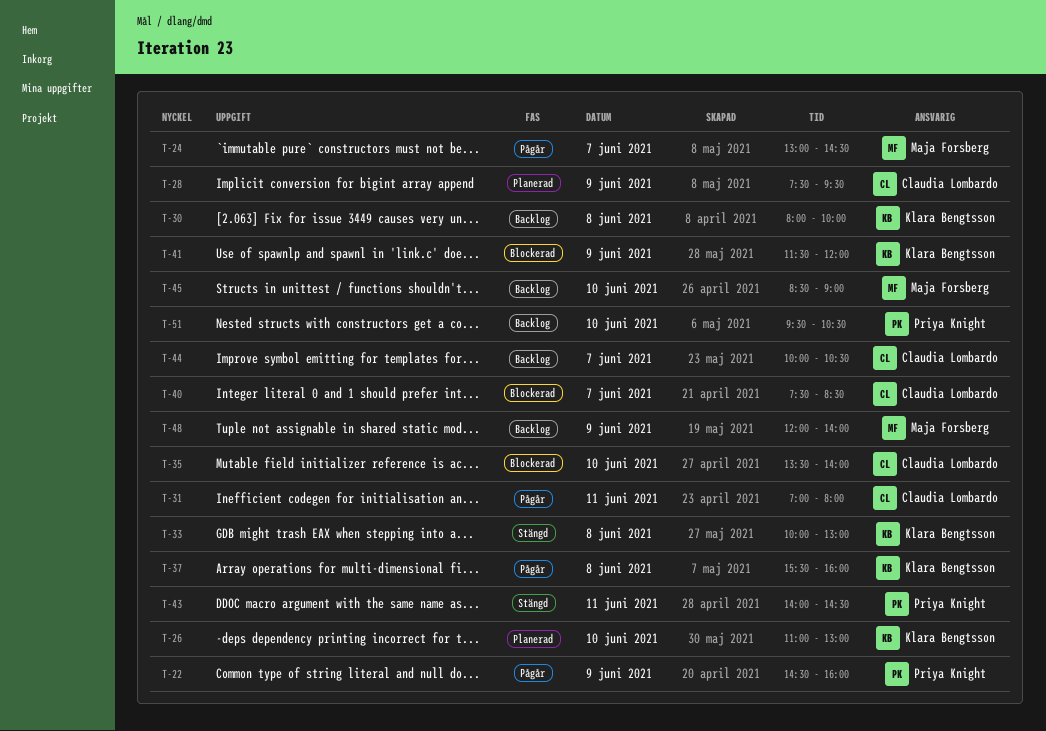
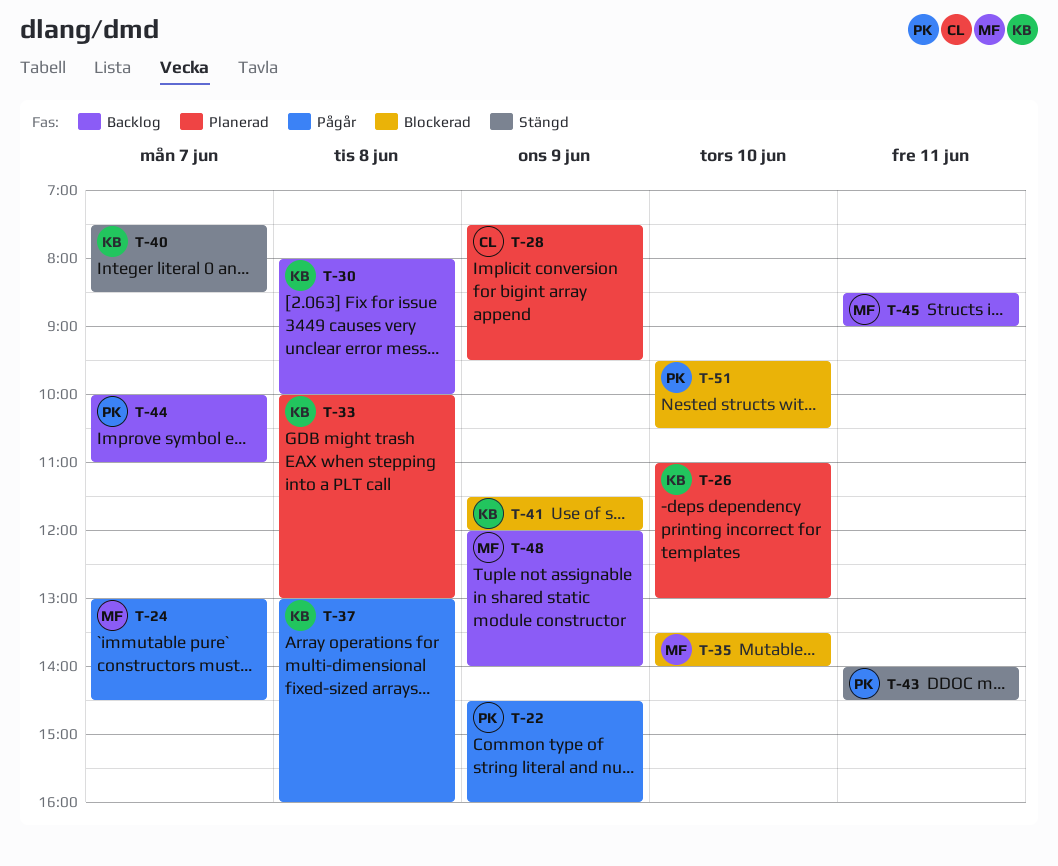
T-31: present -> none
T-33, status: Stängd -> Planerad
T-35, owner: Claudia Lombardo -> Maja Forsberg
T-37, begins: 15:30 -> 13:00
T-40, status: Blockerad -> Stängd
T-40, owner: Claudia Lombardo -> Klara Bengtsson
T-44, owner: Claudia Lombardo -> Priya Knight
T-44, ends: 10:30 -> 11:00
T-45, day: Jun 10 -> Jun 11
T-51, status: Backlog -> Blockerad

